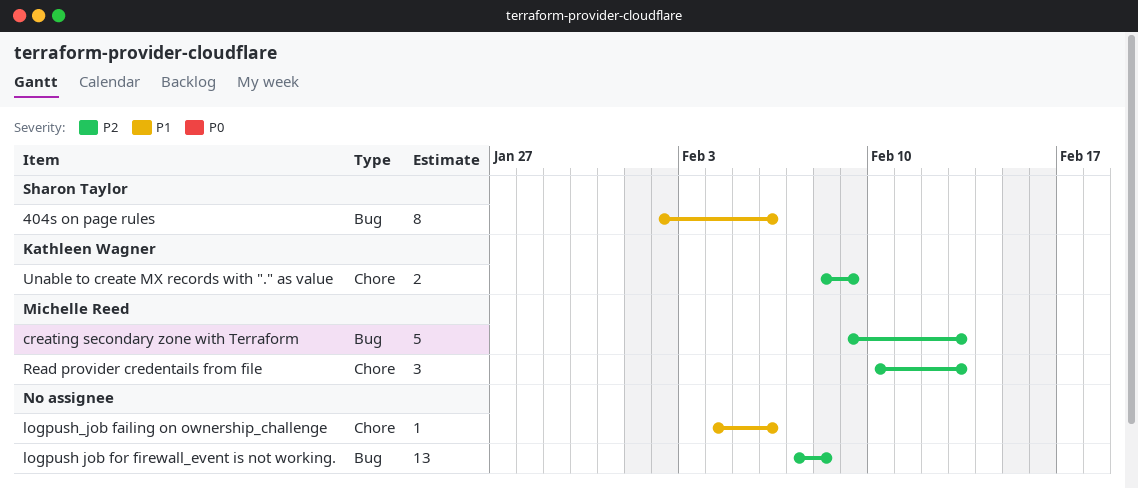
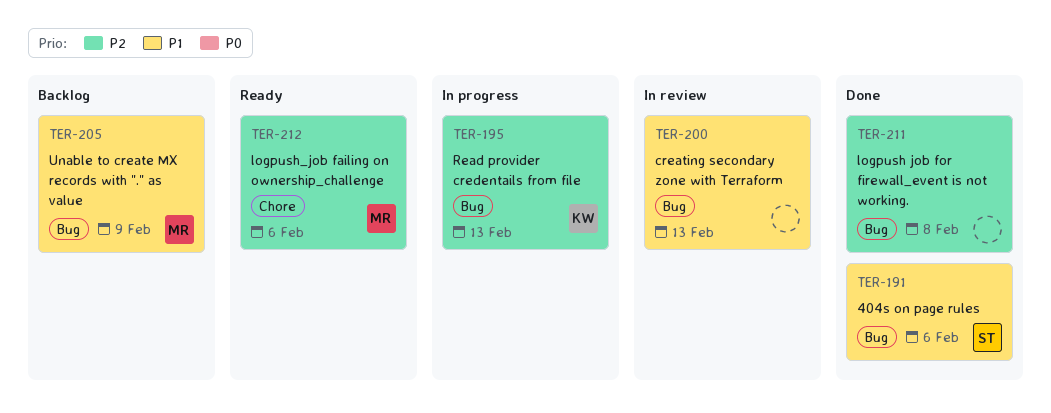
creating secondary zone with Terraform, owner: Michelle Reed -> none
creating secondary zone with Terraform, priority: P2 -> P1
logpush_job failing on ownership_challenge, owner: none -> Michelle Reed
logpush_job failing on ownership_challenge, priority: P1 -> P2
Read provider credentails from file, owner: Michelle Reed -> Kathleen Wagner
Read provider credentails from file, label: Chore -> Bug
Unable to create MX records with "." as value, owner: Kathleen Wagner -> Michelle Reed
Unable to create MX records with "." as value, priority: P2 -> P1
Unable to create MX records with "." as value, label: Chore -> Bug

